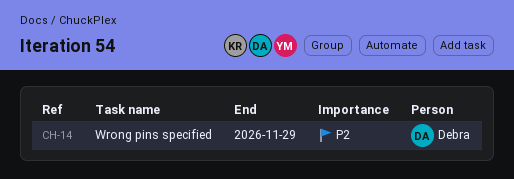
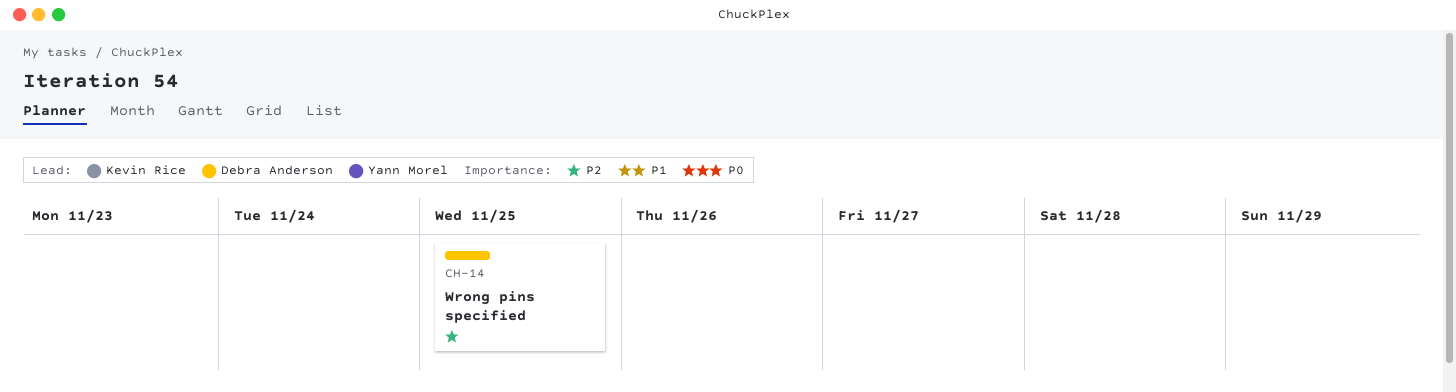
CH-14, due: Nov 29 -> Nov 25

